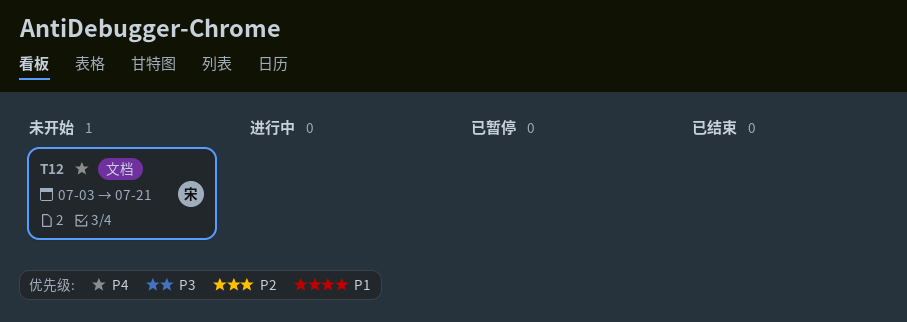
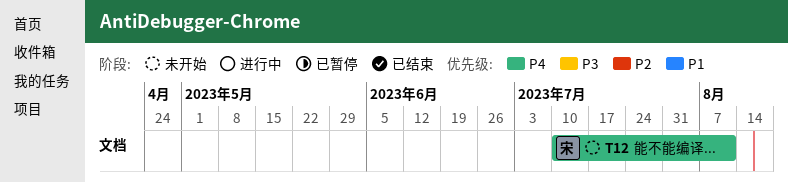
T12, start: Jul 3 -> Jul 10
T12, due: Jul 21 -> Aug 11

